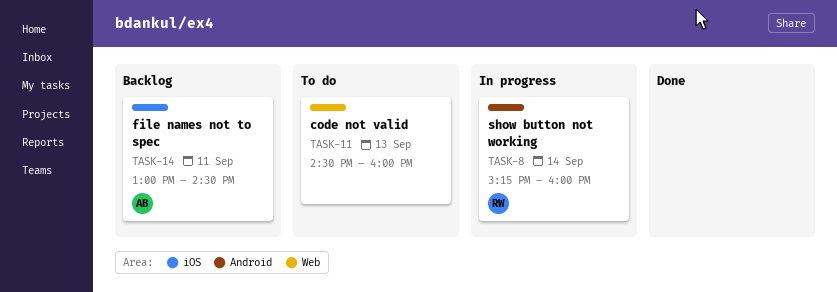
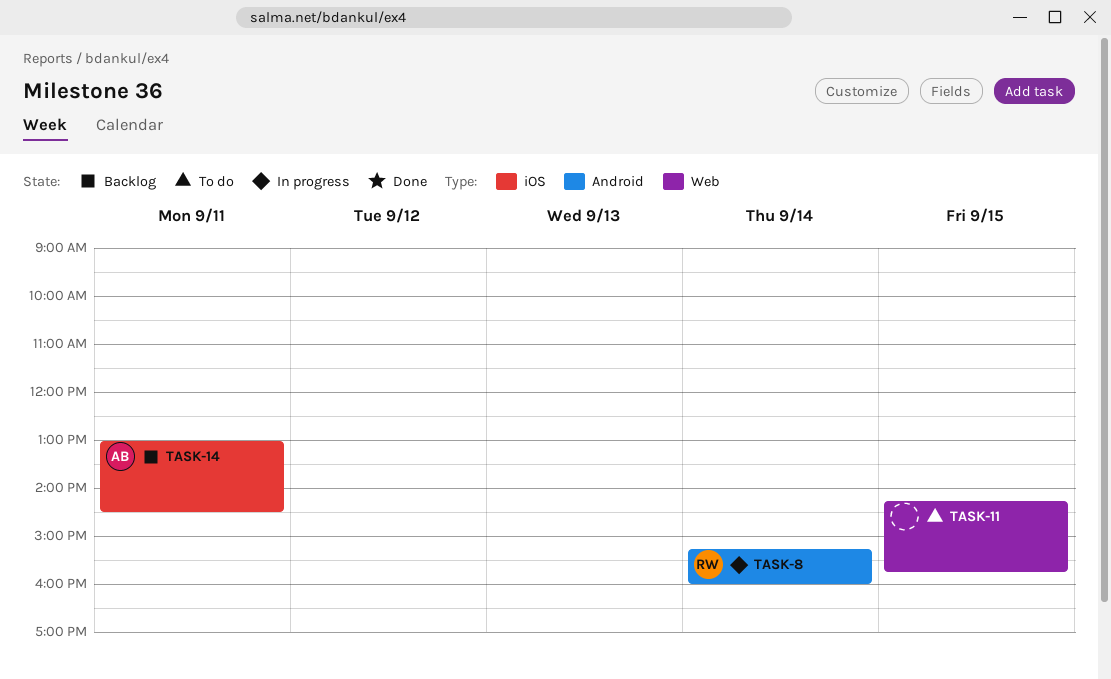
TASK-11, day: Sep 13 -> Sep 15
TASK-11, begins: 14:30 -> 14:15
TASK-11, ends: 16:00 -> 15:45

